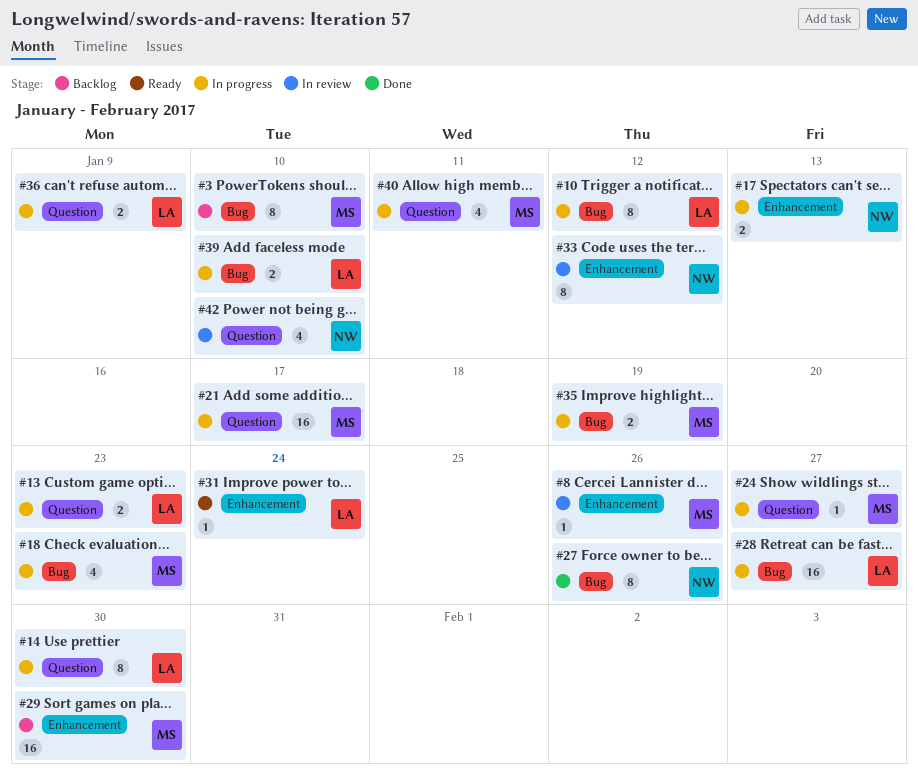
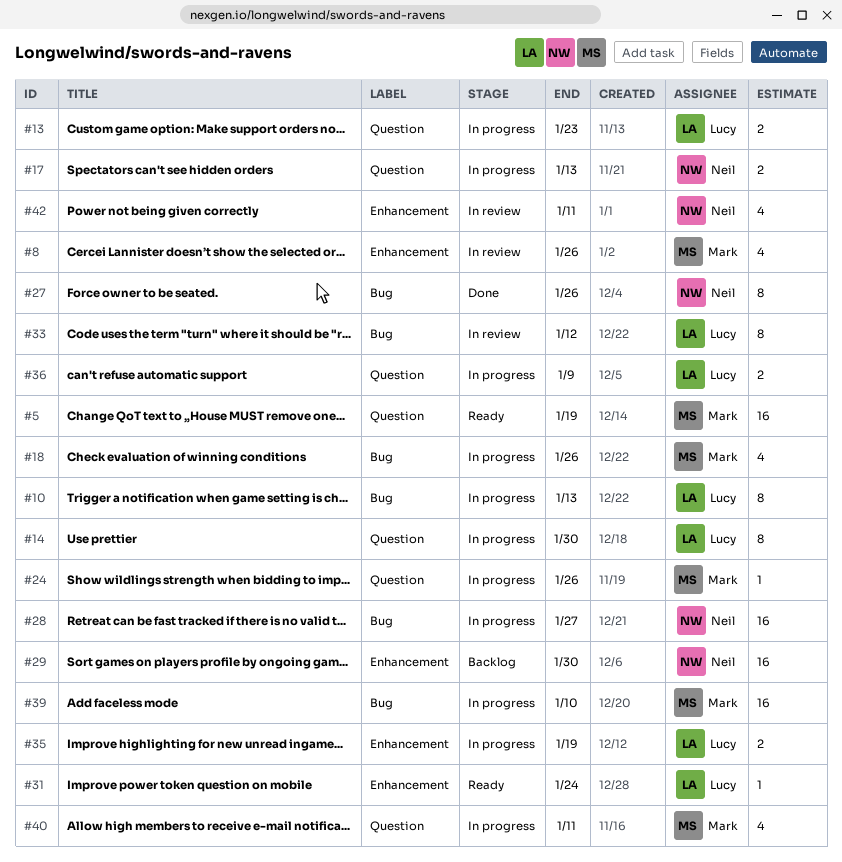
#3: present -> none
#5: none -> present
#8, estimate: 1 -> 4
#10, due: Jan 12 -> Jan 13
#17, label: Enhancement -> Question
#18, due: Jan 23 -> Jan 26
#21: present -> none
#24, due: Jan 27 -> Jan 26
#28, owner: Lucy -> Neil
#29, owner: Mark -> Neil
#33, owner: Neil -> Lucy
#33, label: Enhancement -> Bug
#35, owner: Mark -> Lucy
#35, label: Bug -> Enhancement
#39, owner: Lucy -> Mark
#39, estimate: 2 -> 16
#42, label: Question -> Enhancement
#42, due: Jan 10 -> Jan 11

